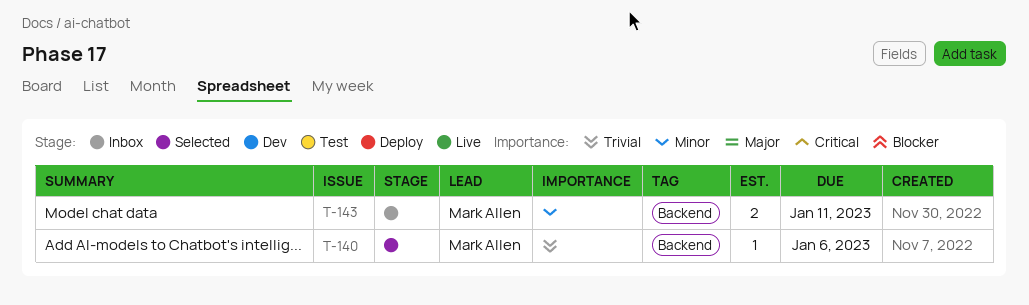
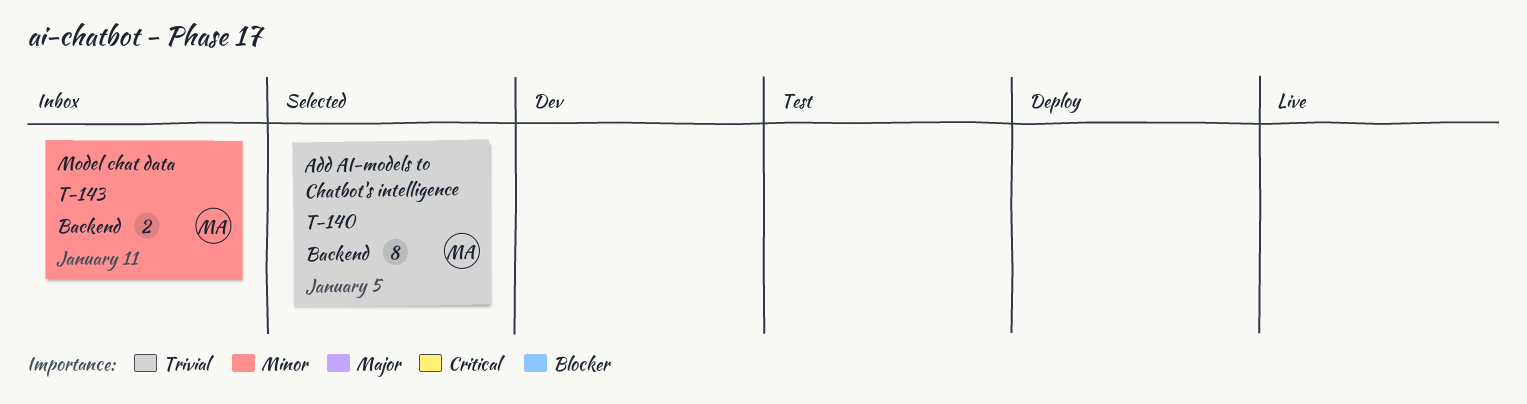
T-140, estimate: 1 -> 8
T-140, due: Jan 6 -> Jan 5

